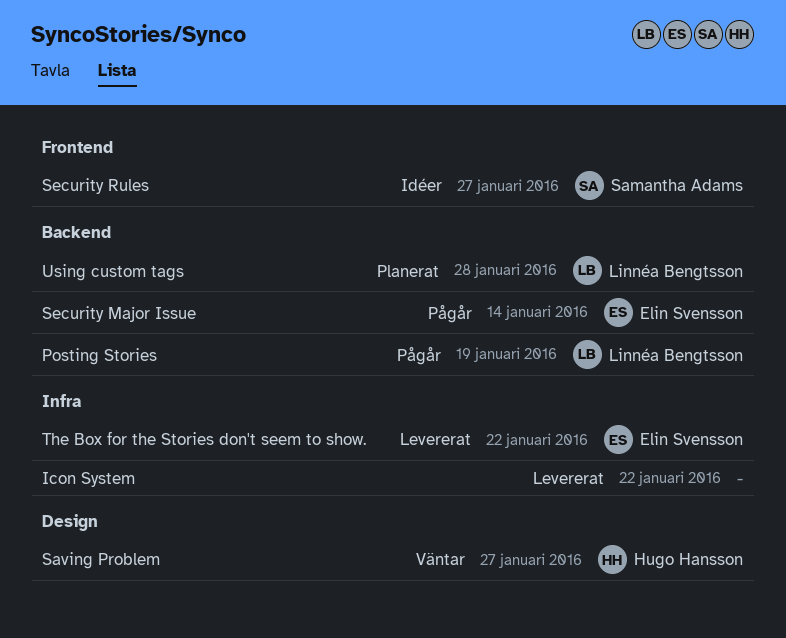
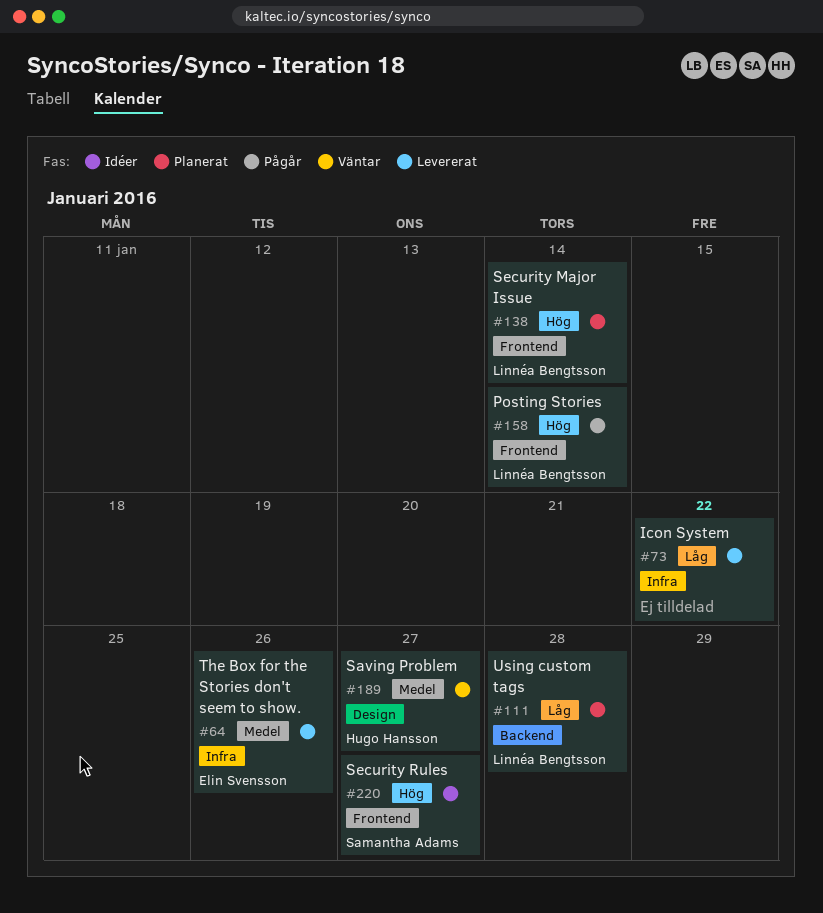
Posting Stories, label: Backend -> Frontend
Posting Stories, due: Jan 19 -> Jan 14
Security Major Issue, status: Pågår -> Planerat
Security Major Issue, owner: Elin Svensson -> Linnéa Bengtsson
Security Major Issue, label: Backend -> Frontend
The Box for the Stories don't seem to show., due: Jan 22 -> Jan 26

